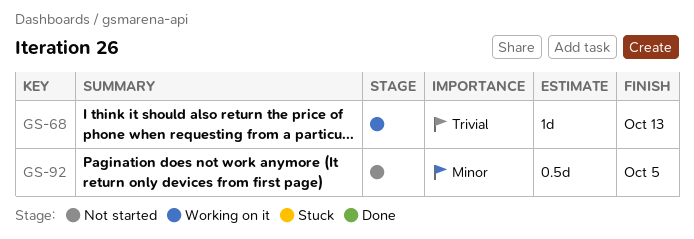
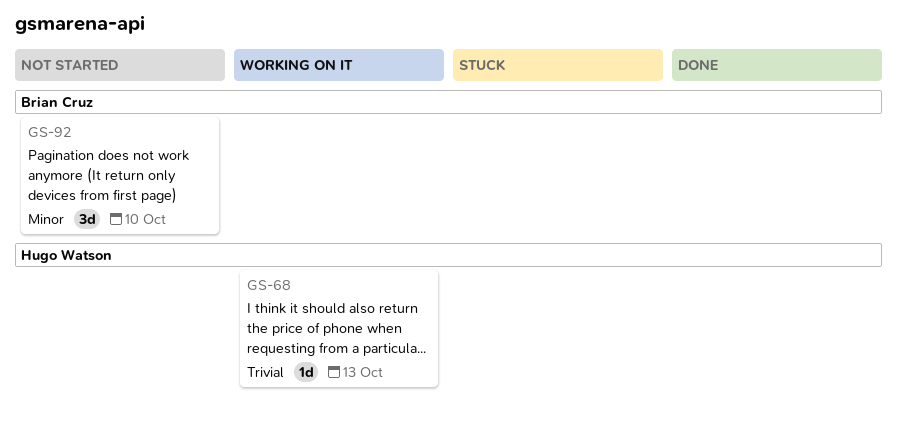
GS-92, estimate: 0.5d -> 3d
GS-92, due: Oct 5 -> Oct 10

